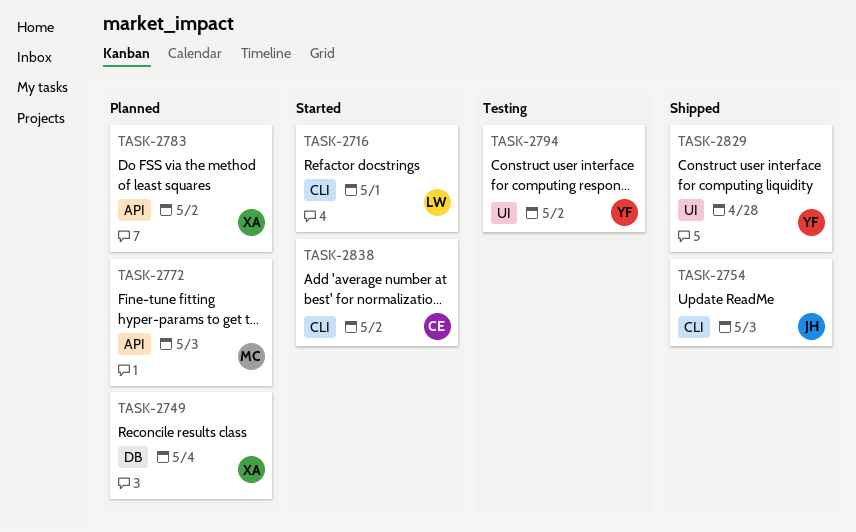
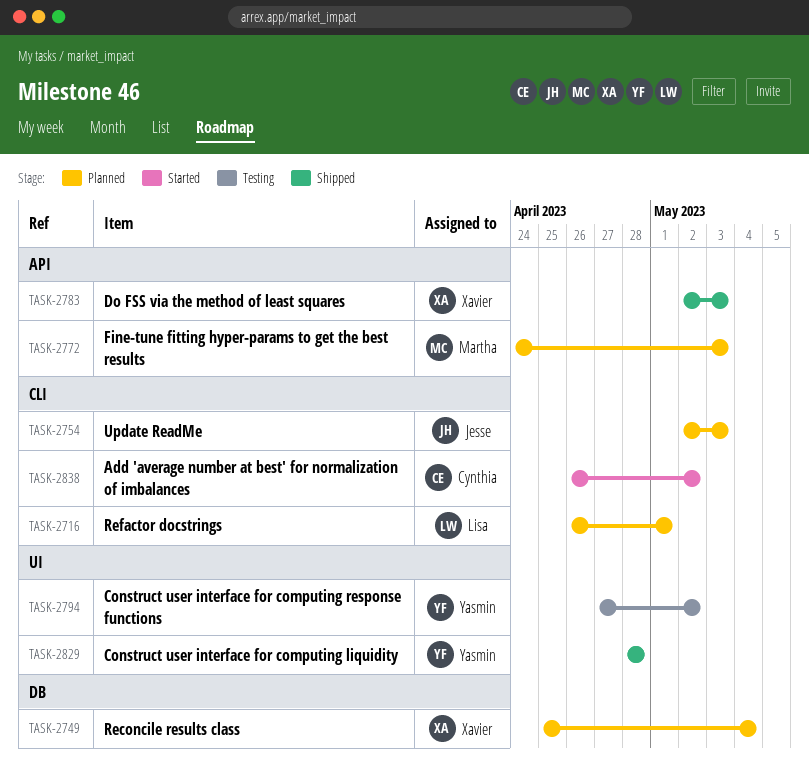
TASK-2716, status: Started -> Planned
TASK-2754, status: Shipped -> Planned
TASK-2783, status: Planned -> Shipped
TASK-2783, due: May 2 -> May 3

